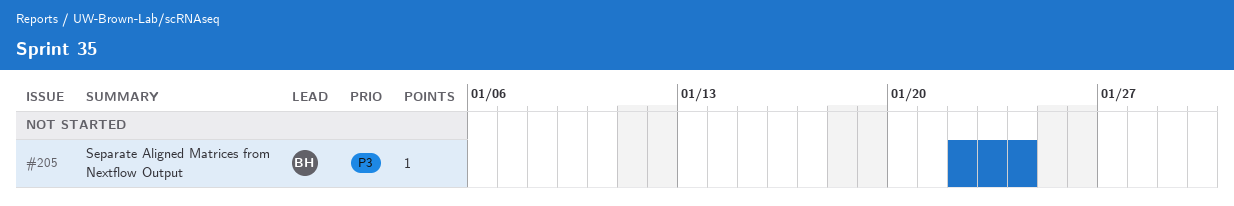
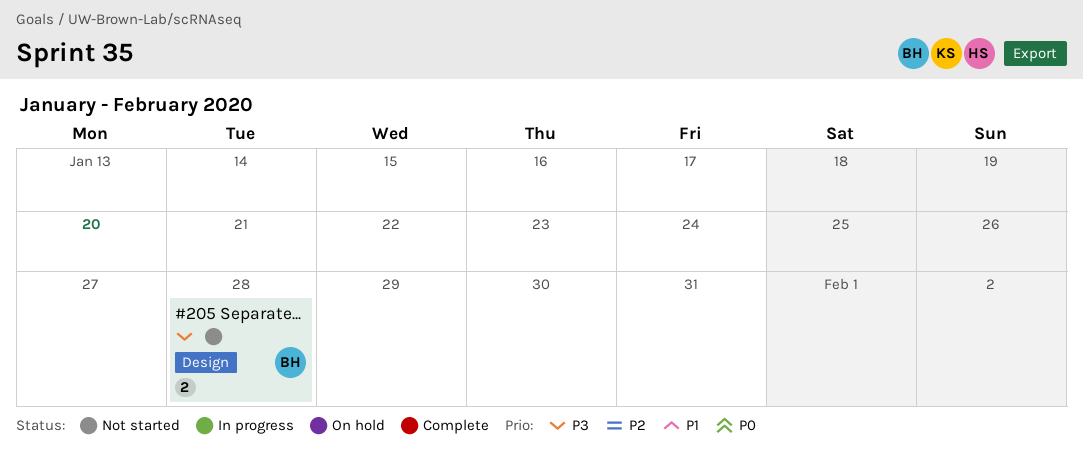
#205, estimate: 1 -> 2
#205, due: Jan 24 -> Jan 28

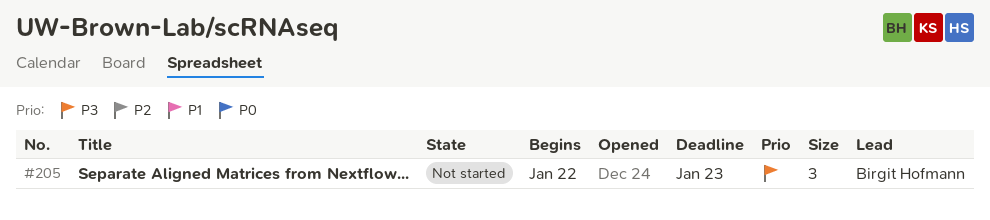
#205, estimate: 2 -> 3
#205, due: Jan 28 -> Jan 23

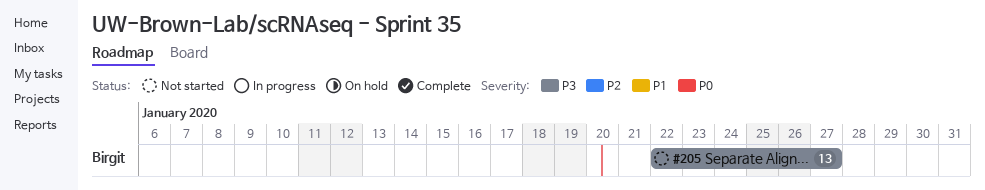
#205, estimate: 3 -> 13
#205, due: Jan 23 -> Jan 27

